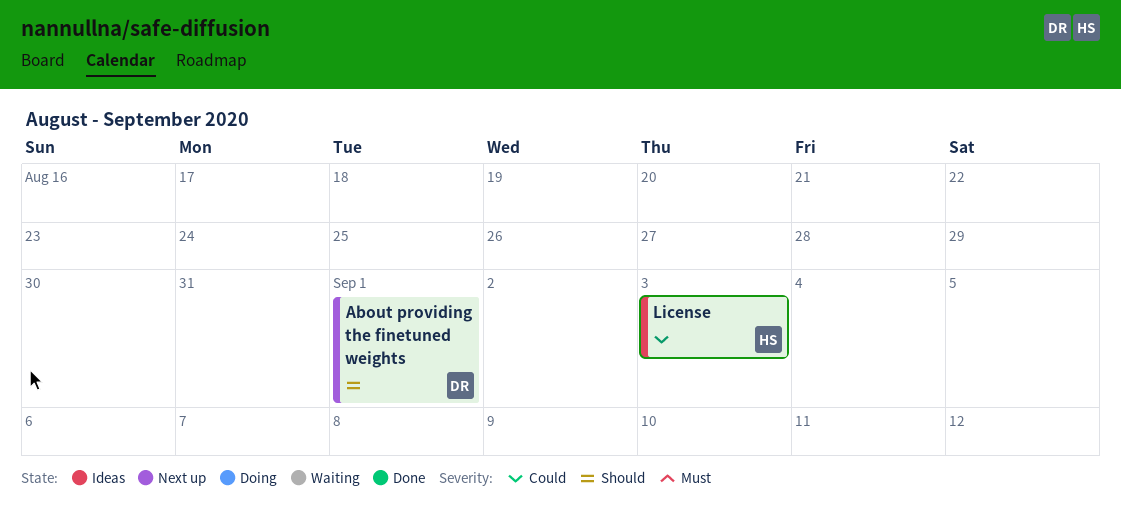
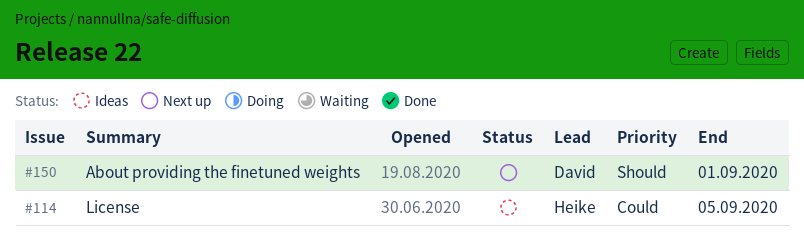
License, due: Sep 3 -> Sep 5

